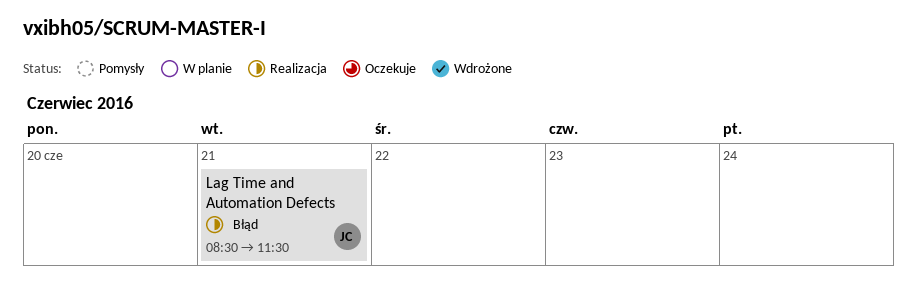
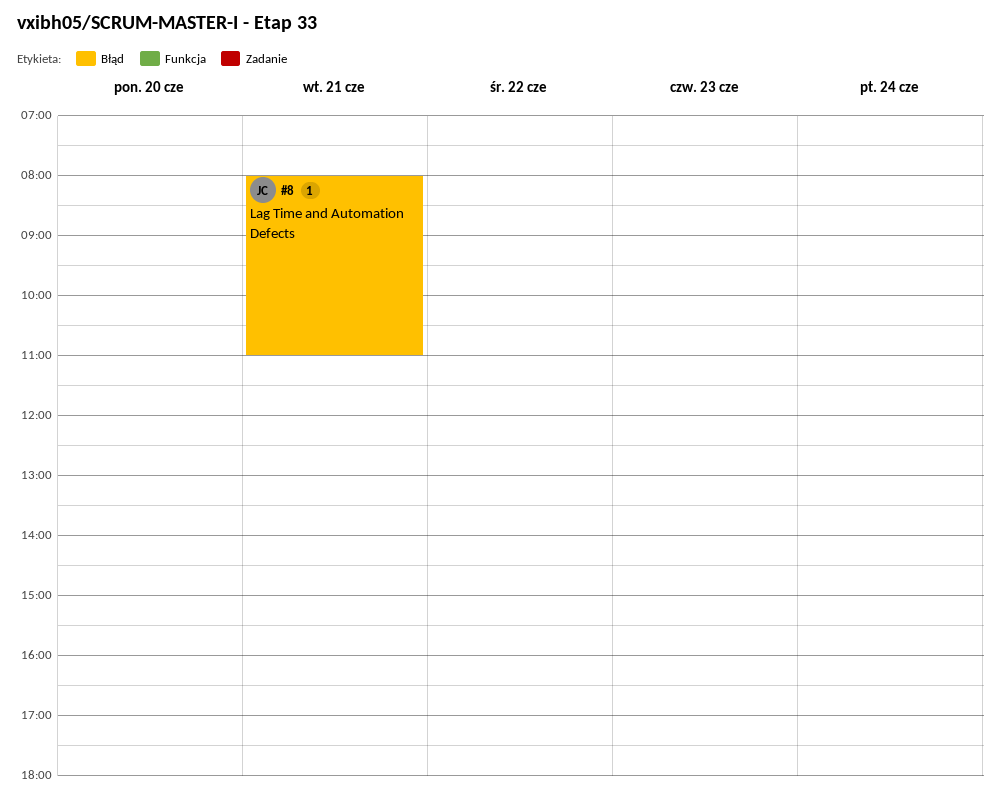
Lag Time and Automation Defects, begins: 08:30 -> 08:00
Lag Time and Automation Defects, ends: 11:30 -> 11:00

